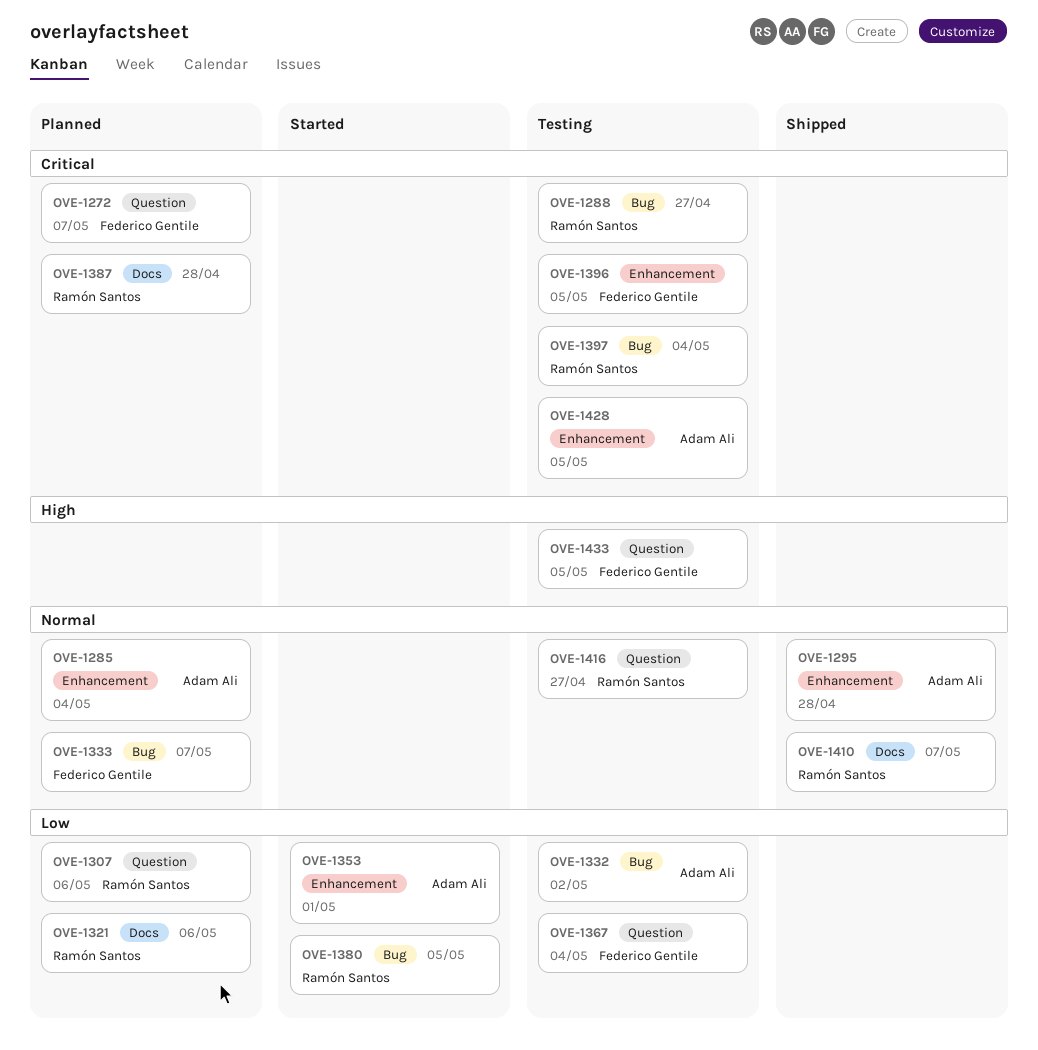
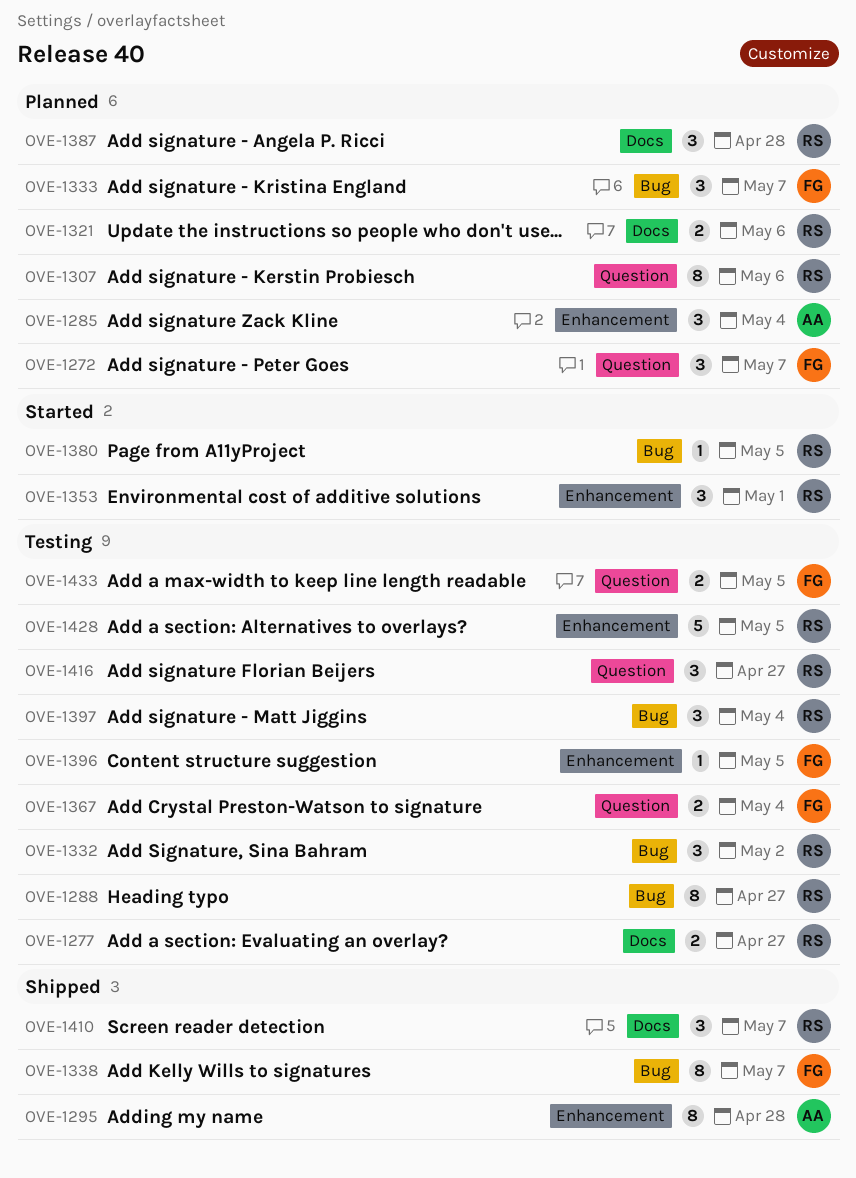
OVE-1277: none -> present
OVE-1332, owner: Adam Ali -> Ramón Santos
OVE-1338: none -> present
OVE-1353, owner: Adam Ali -> Ramón Santos
OVE-1428, owner: Adam Ali -> Ramón Santos

